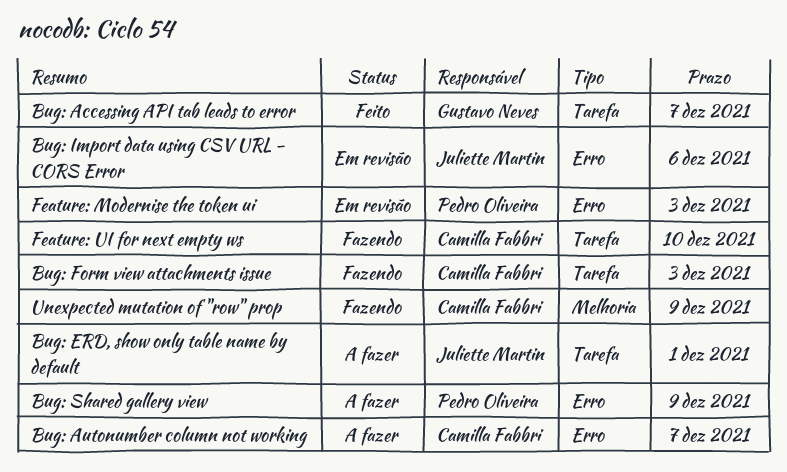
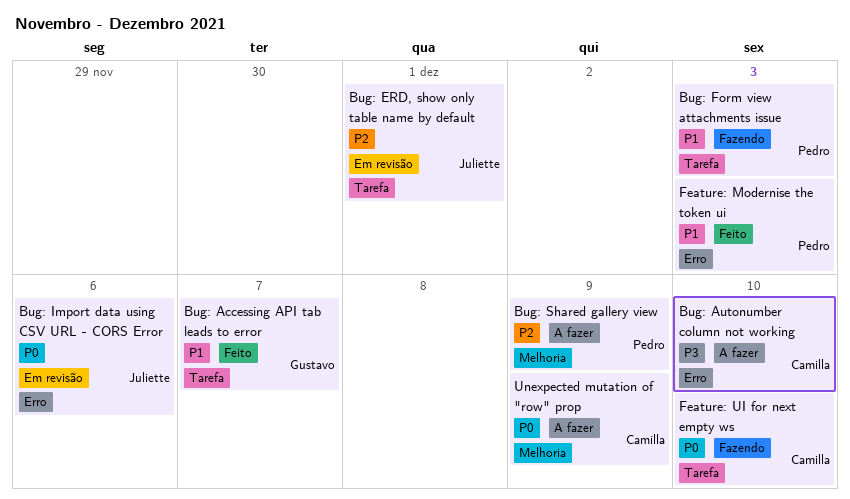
Bug: Autonumber column not working, due: Dec 7 -> Dec 10
Bug: ERD, show only table name by default, status: A fazer -> Em revisão
Bug: Form view attachments issue, owner: Camilla Fabbri -> Pedro Oliveira
Bug: Shared gallery view, label: Erro -> Melhoria
Feature: Modernise the token ui, status: Em revisão -> Feito
Unexpected mutation of "row" prop, status: Fazendo -> A fazer

